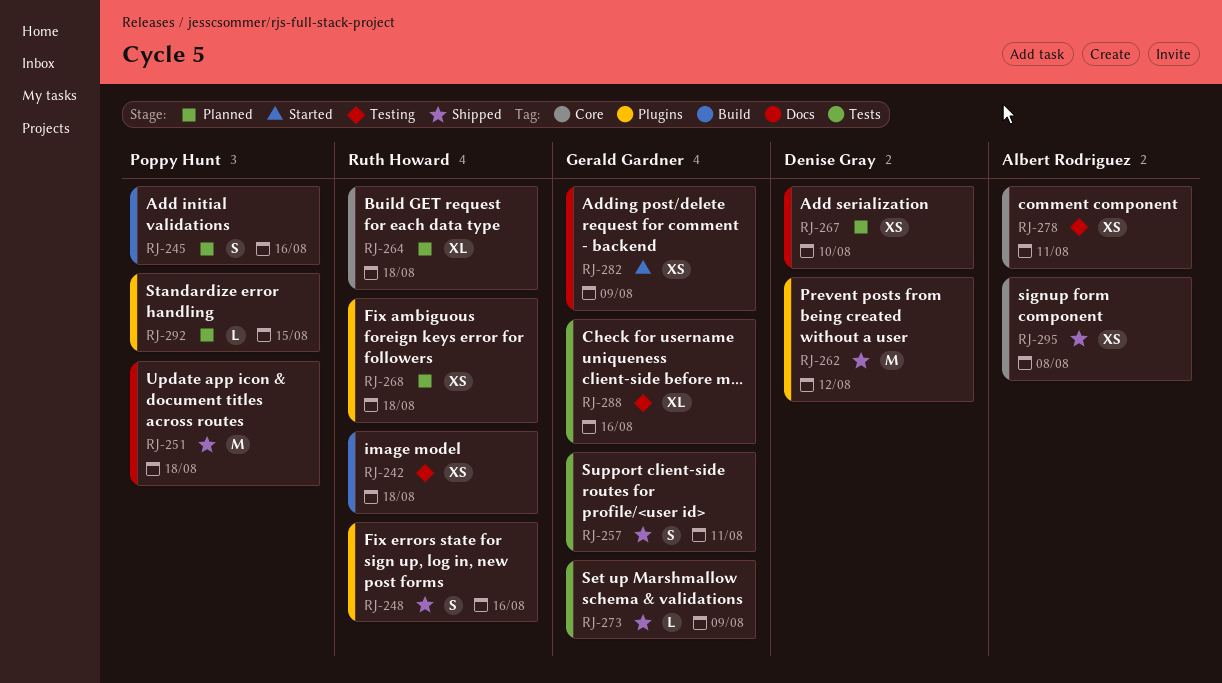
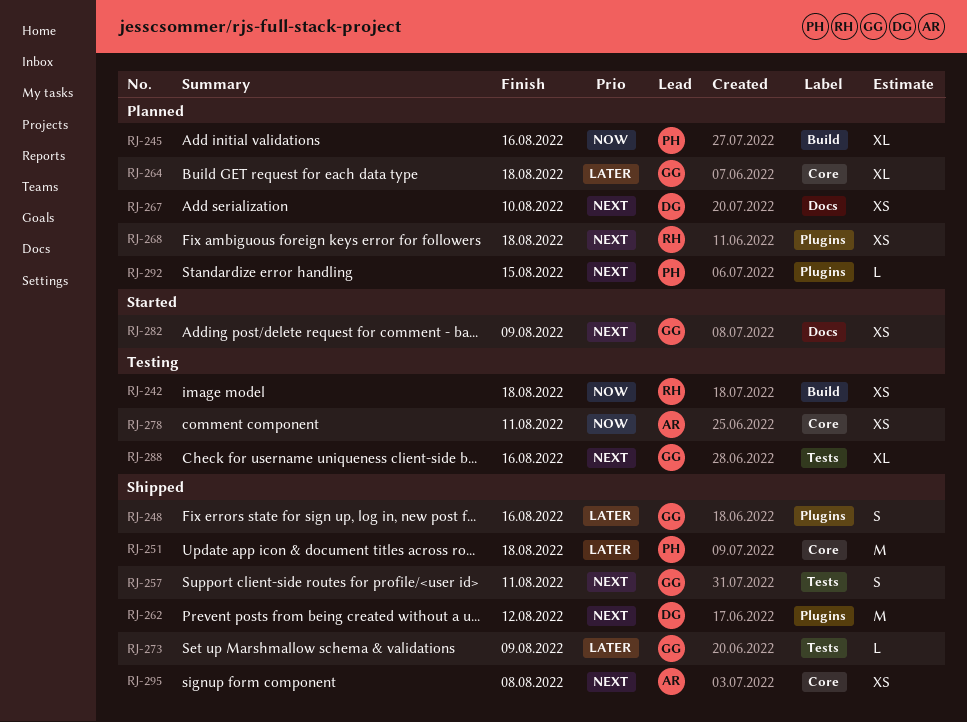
RJ-245, estimate: S -> XL
RJ-248, owner: Ruth Howard -> Gerald Gardner
RJ-251, label: Docs -> Core
RJ-264, owner: Ruth Howard -> Gerald Gardner

